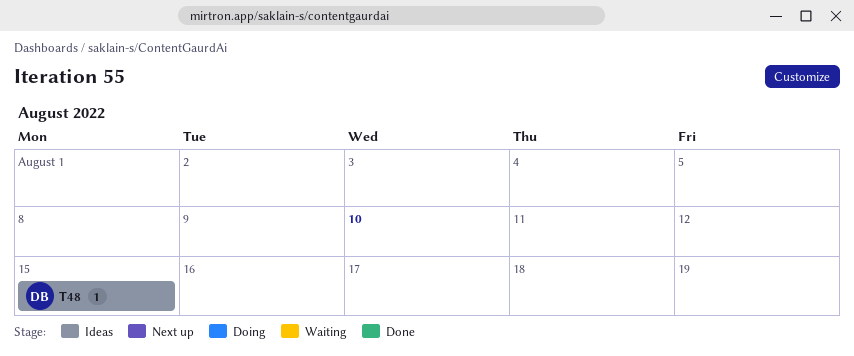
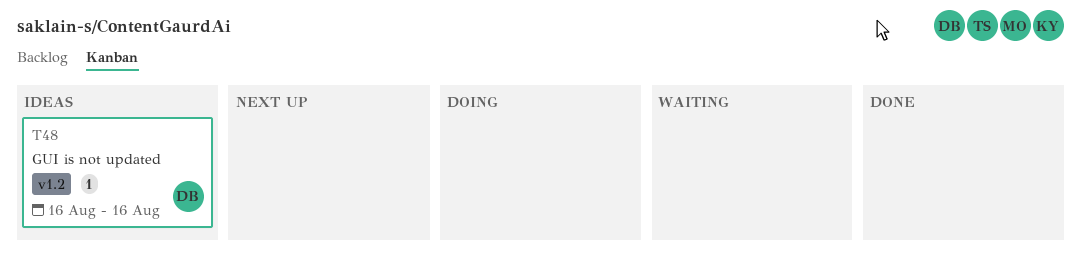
T48, start: Aug 15 -> Aug 16
T48, due: Aug 15 -> Aug 16

